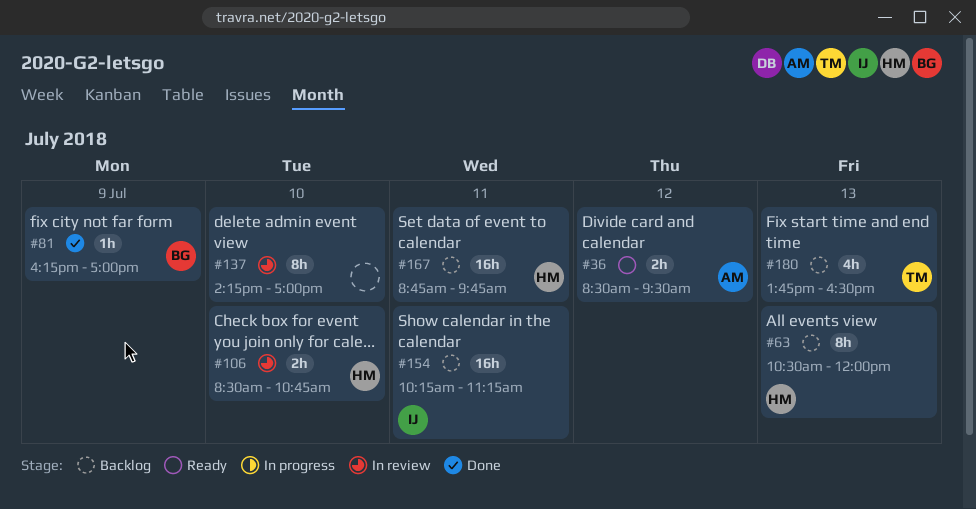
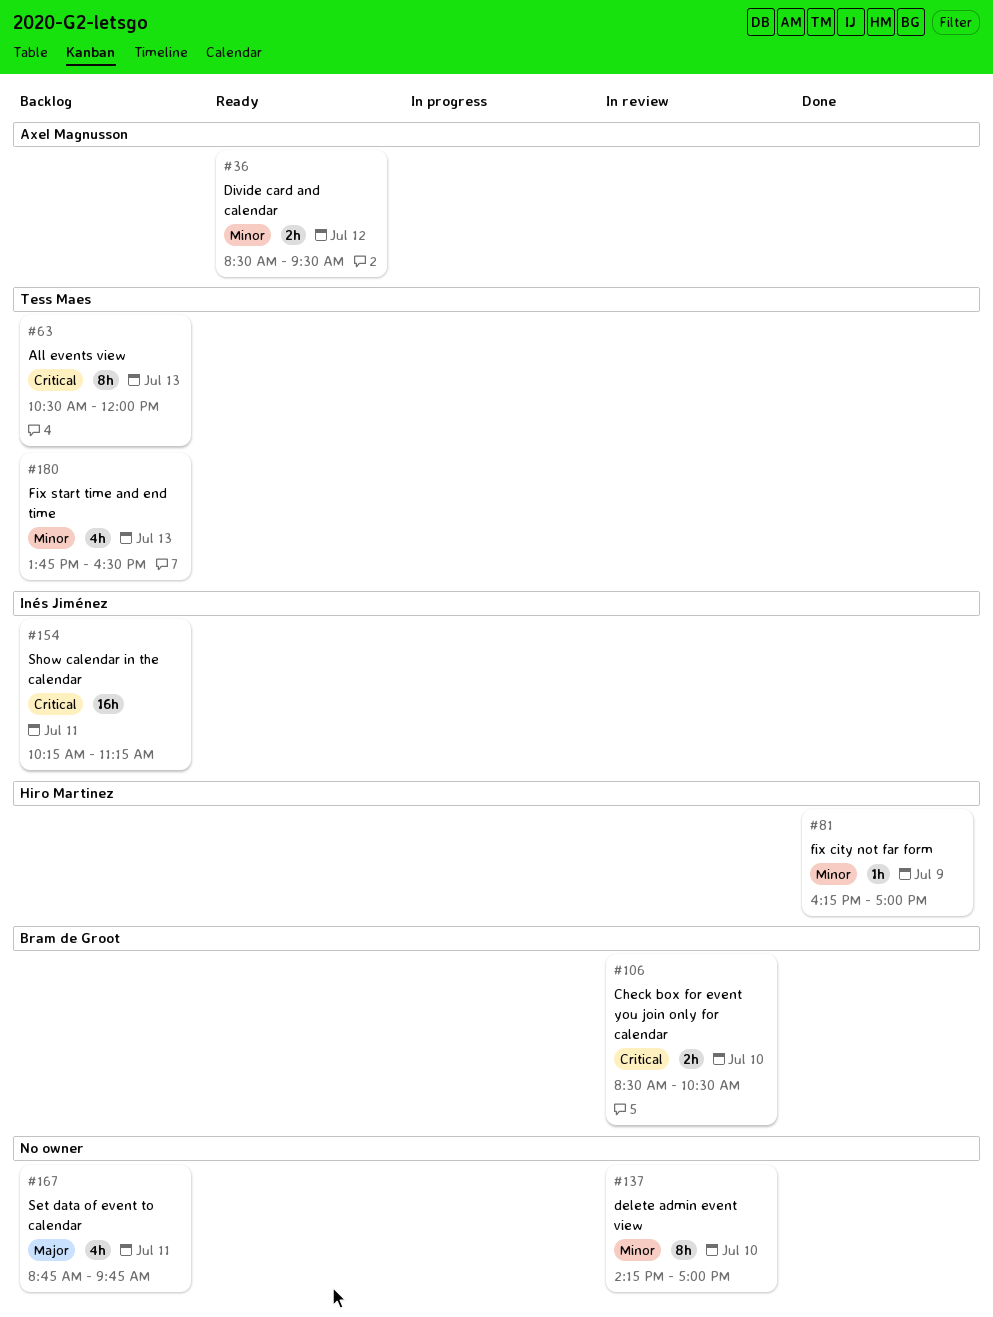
#63, owner: Hiro Martinez -> Tess Maes
#81, owner: Bram de Groot -> Hiro Martinez
#106, owner: Hiro Martinez -> Bram de Groot
#106, ends: 10:45 -> 10:30
#167, owner: Hiro Martinez -> none
#167, estimate: 16h -> 4h

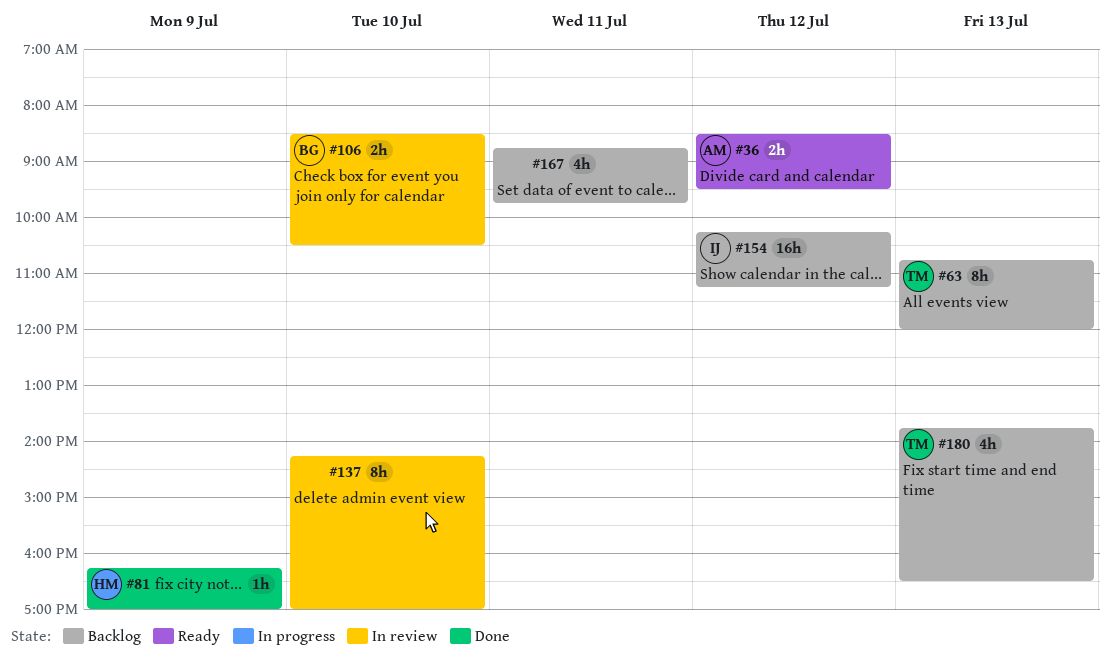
#63, begins: 10:30 -> 10:45
#154, day: Jul 11 -> Jul 12

